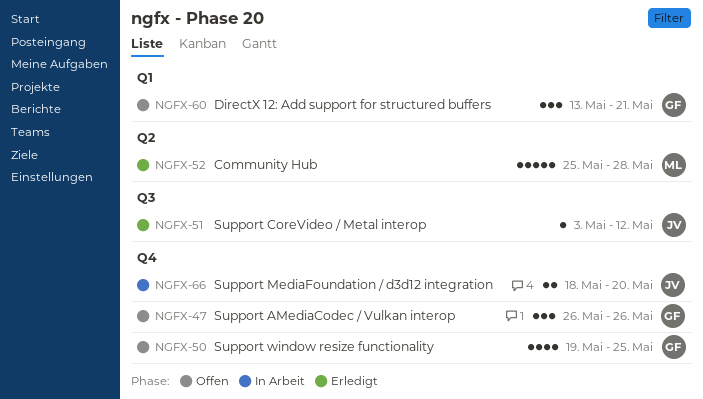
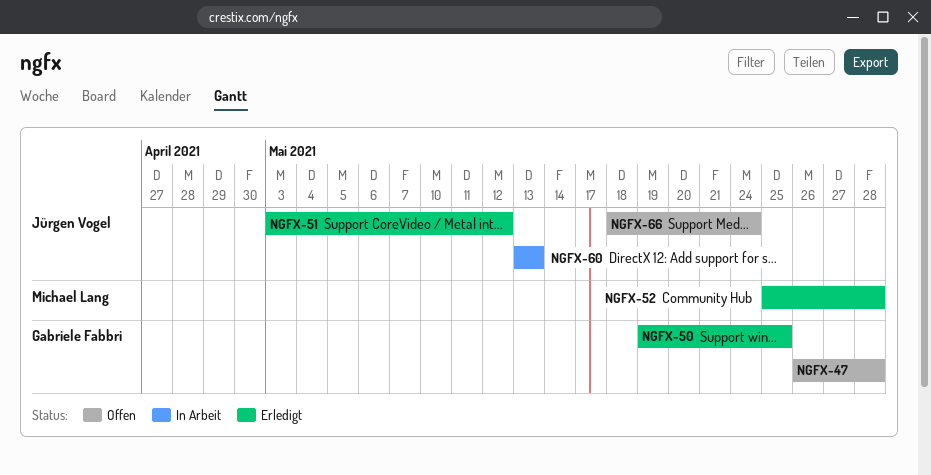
NGFX-47, due: May 26 -> May 28
NGFX-50, status: Offen -> Erledigt
NGFX-60, status: Offen -> In Arbeit
NGFX-60, owner: Gabriele Fabbri -> Jürgen Vogel
NGFX-60, due: May 21 -> May 13
NGFX-66, status: In Arbeit -> Offen
NGFX-66, due: May 20 -> May 24

